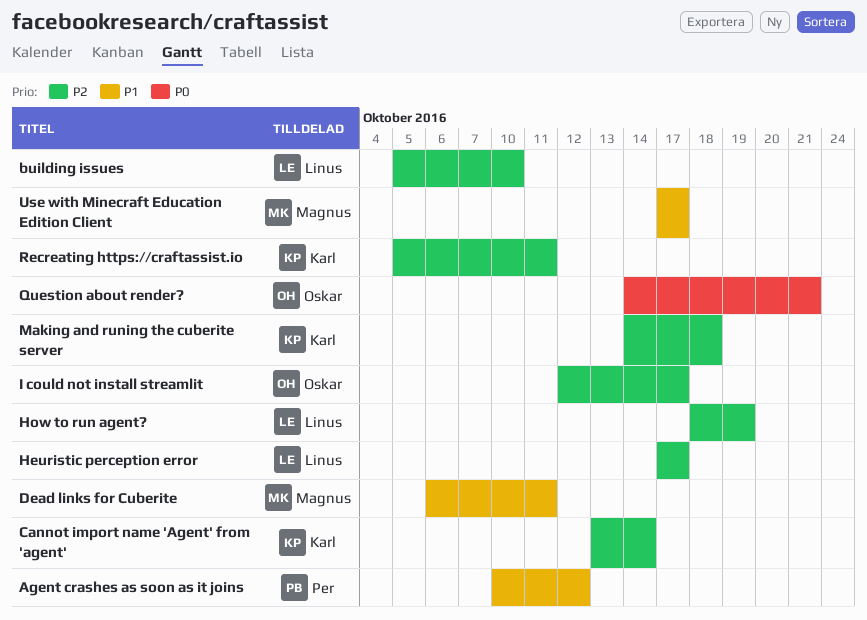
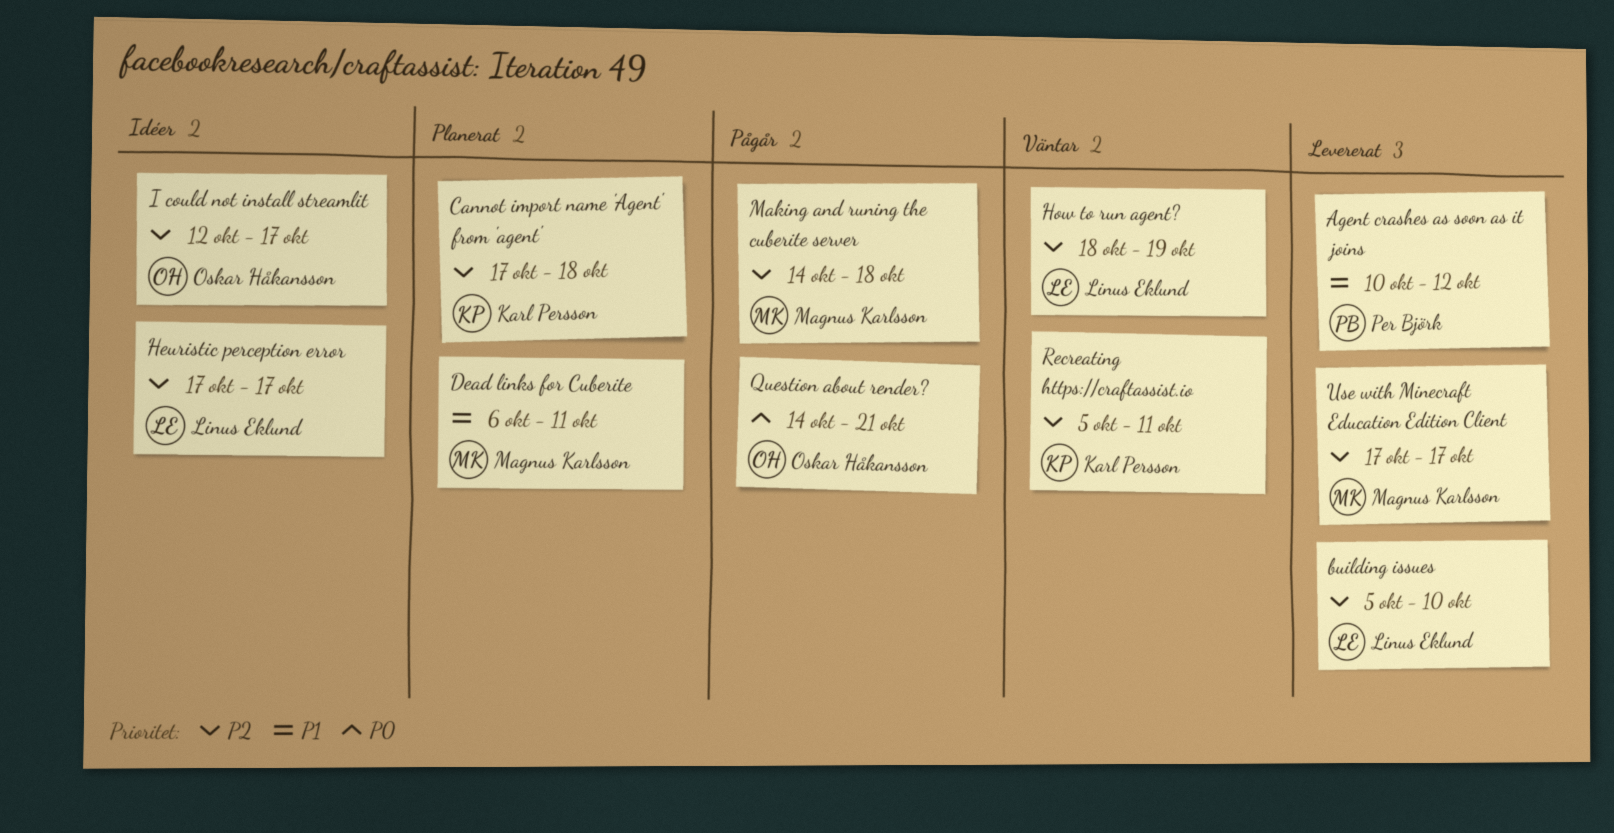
Cannot import name 'Agent' from 'agent', start: Oct 13 -> Oct 17
Cannot import name 'Agent' from 'agent', due: Oct 14 -> Oct 18
Making and runing the cuberite server, owner: Karl Persson -> Magnus Karlsson
Use with Minecraft Education Edition Client, priority: P1 -> P2

